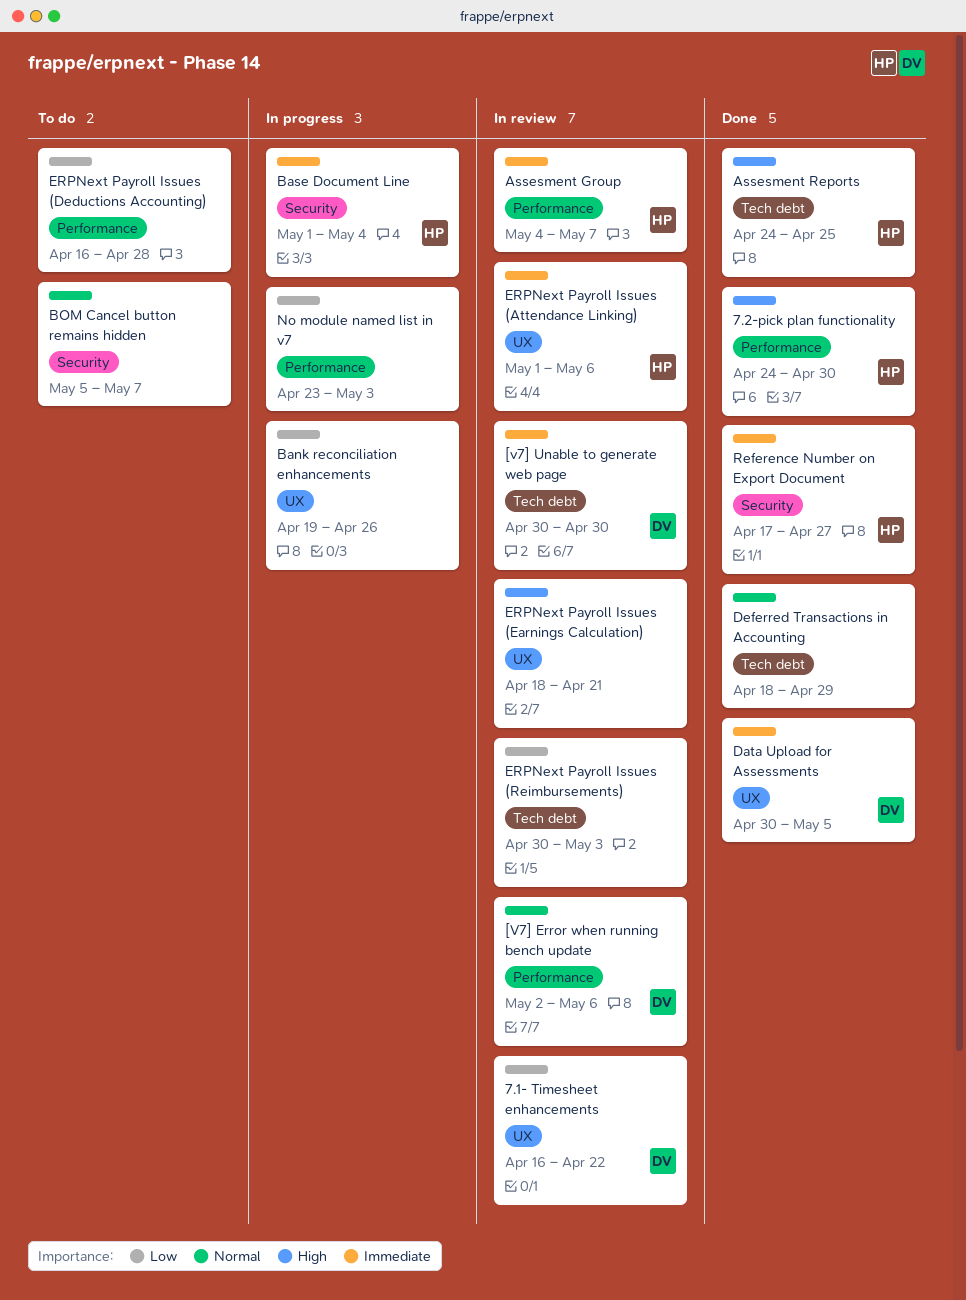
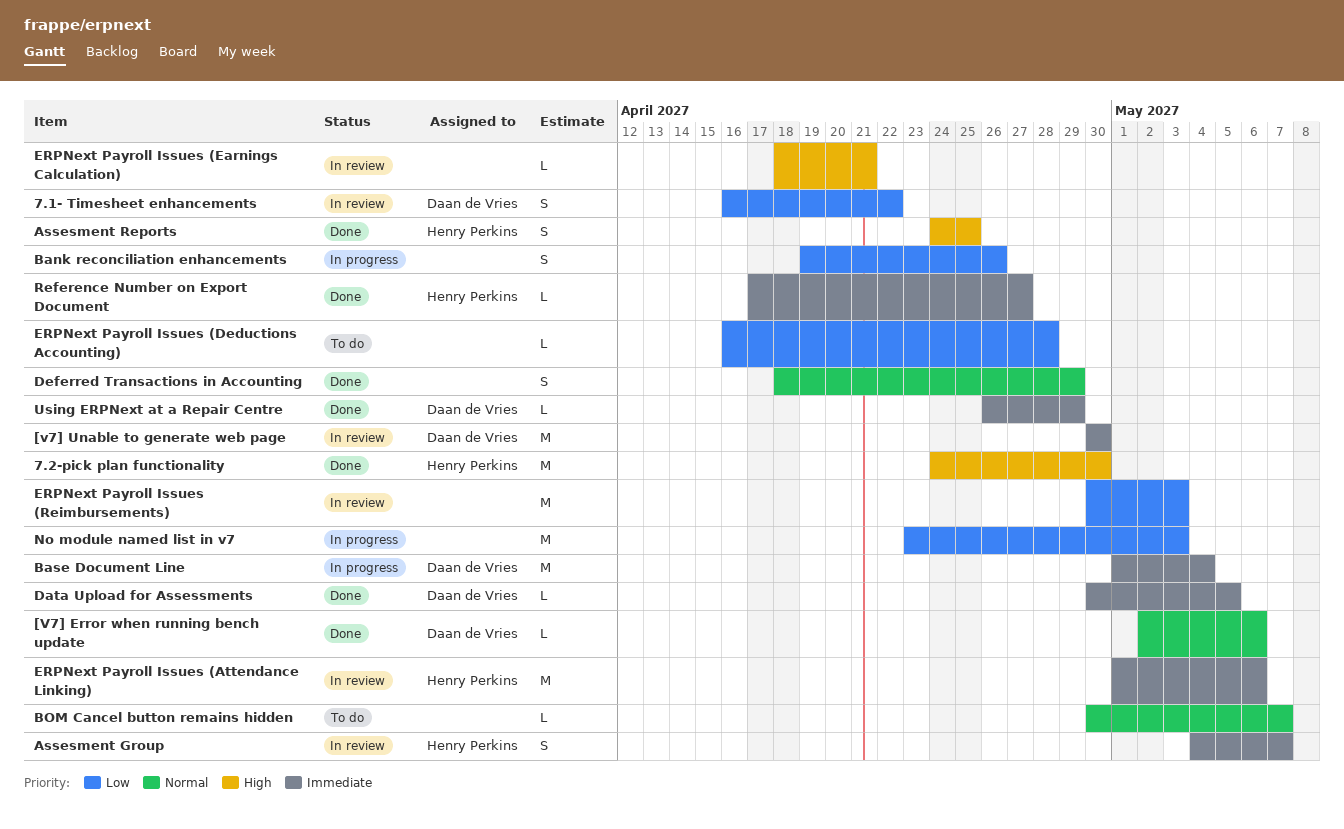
[V7] Error when running bench update, status: In review -> Done
Base Document Line, owner: Henry Perkins -> Daan de Vries
BOM Cancel button remains hidden, start: May 5 -> Apr 30
Using ERPNext at a Repair Centre: none -> present

